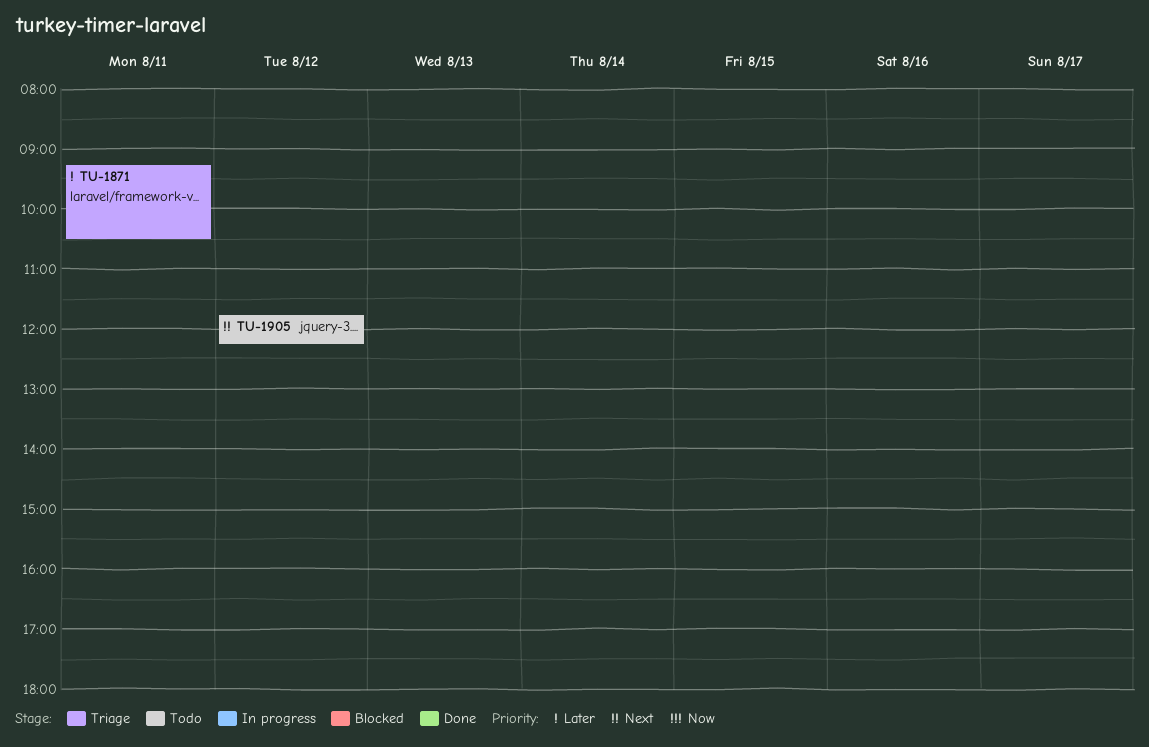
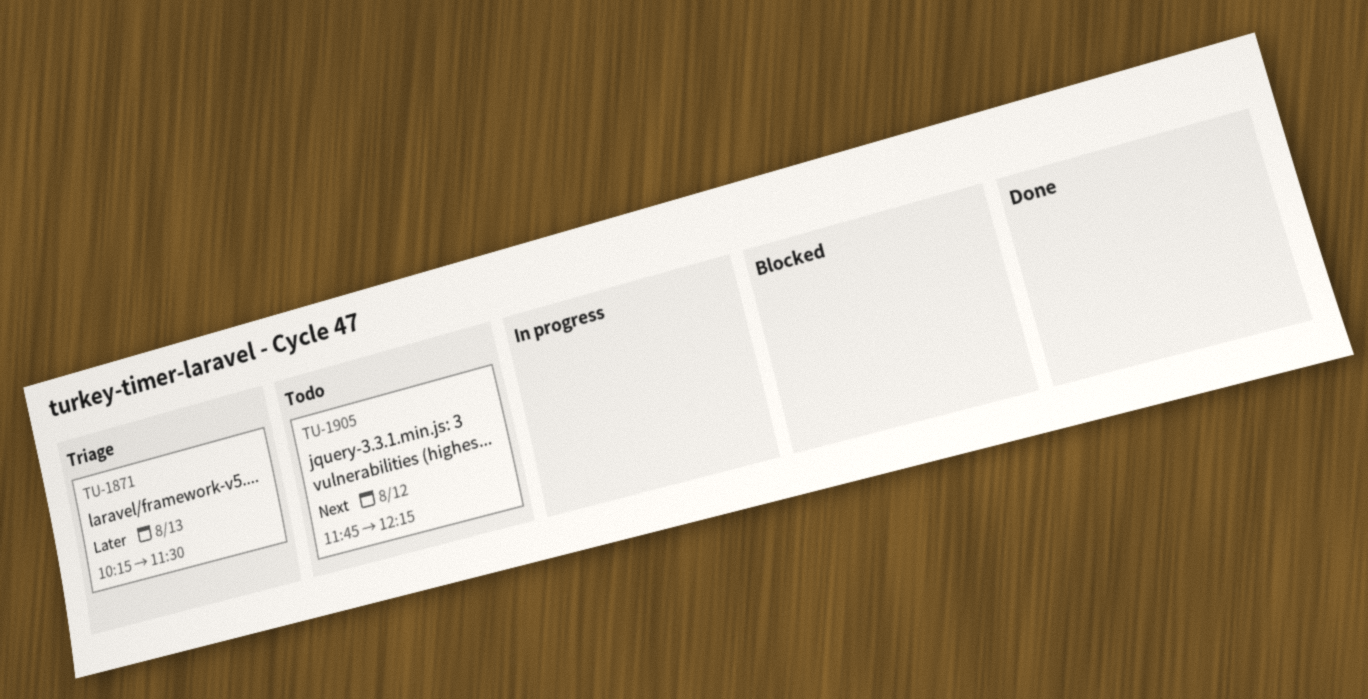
TU-1871, day: Aug 11 -> Aug 13
TU-1871, begins: 09:15 -> 10:15
TU-1871, ends: 10:30 -> 11:30

